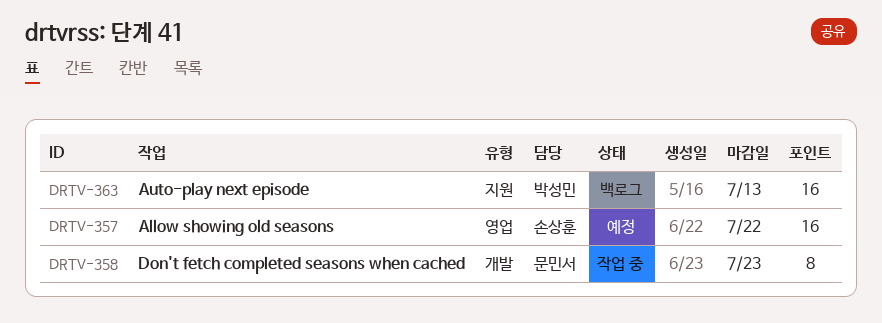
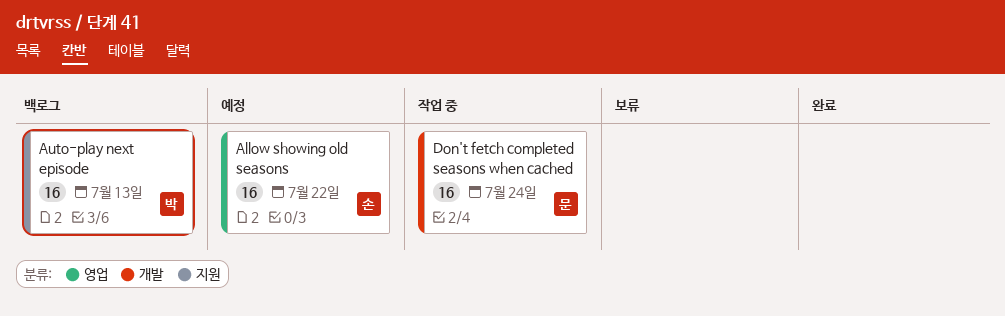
Don't fetch completed seasons when cached, estimate: 8 -> 16
Don't fetch completed seasons when cached, due: Jul 23 -> Jul 24

